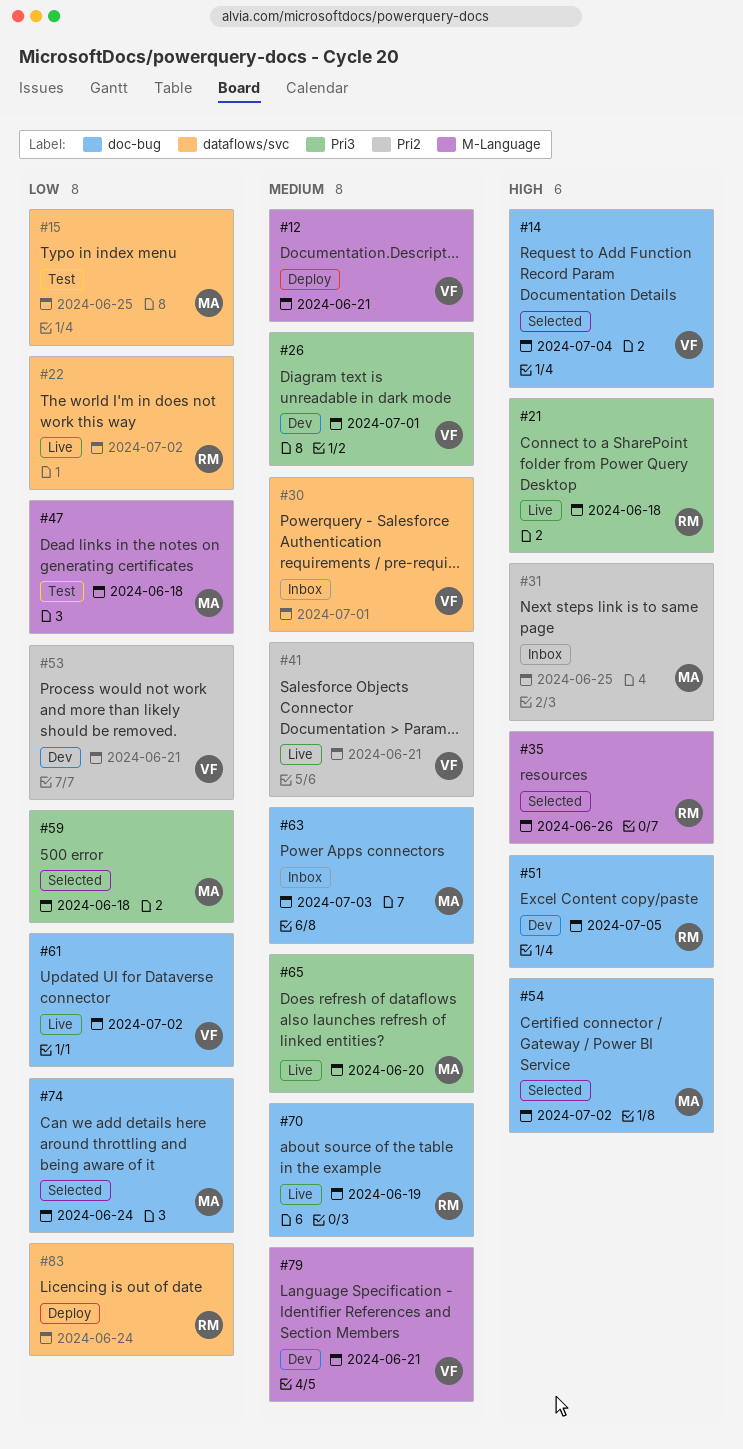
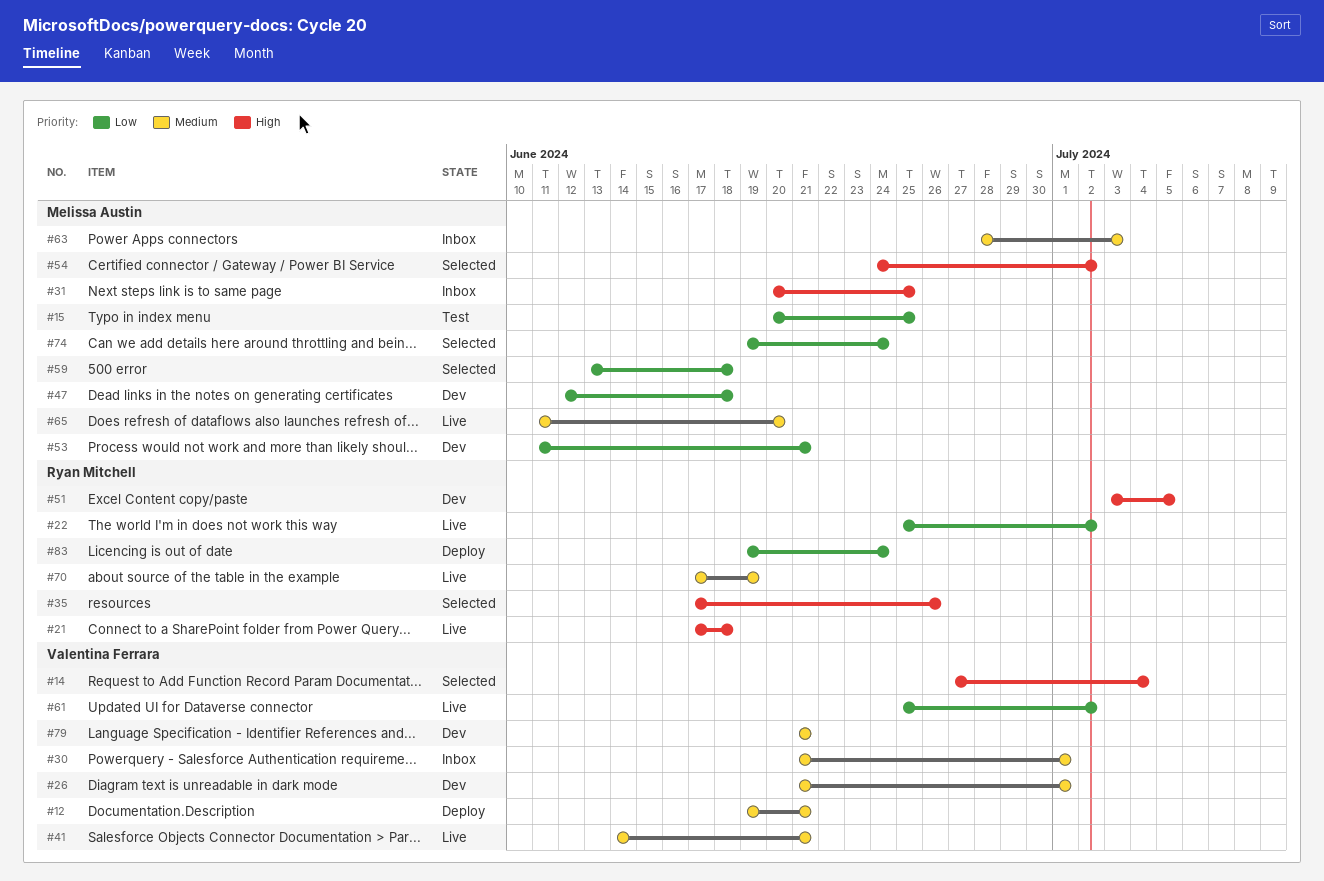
#47, status: Test -> Dev
#53, owner: Valentina Ferrara -> Melissa Austin

